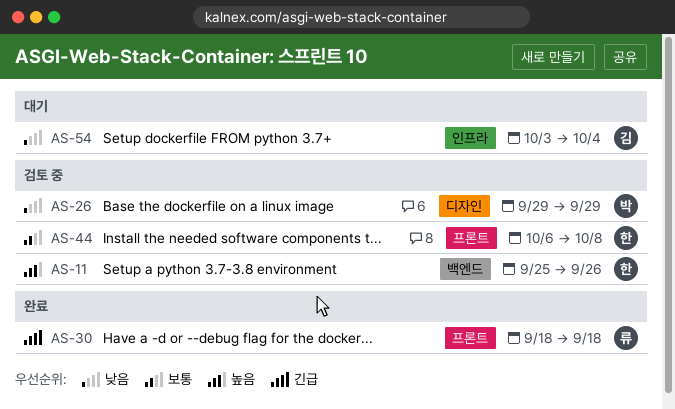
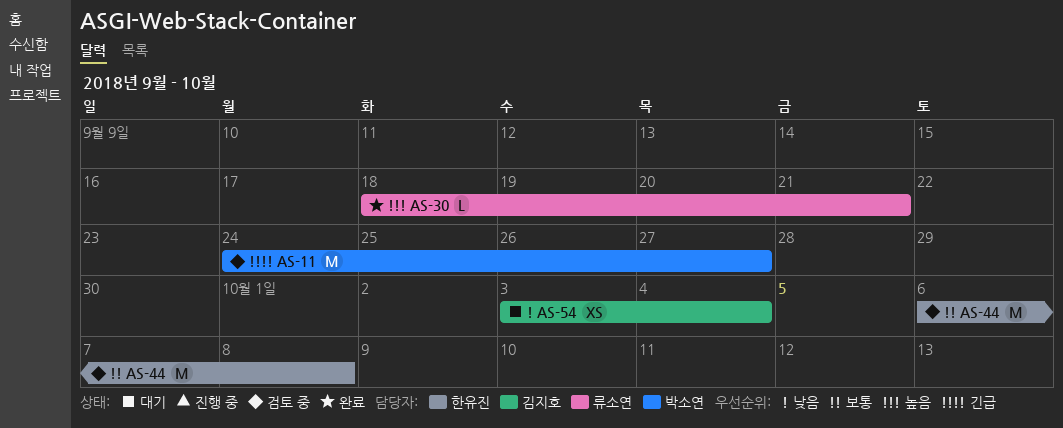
AS-11, owner: 한유진 -> 박소연
AS-11, priority: 높음 -> 긴급
AS-11, start: Sep 25 -> Sep 24
AS-11, due: Sep 26 -> Sep 27
AS-26: present -> none
AS-30, priority: 긴급 -> 높음
AS-30, due: Sep 18 -> Sep 21

